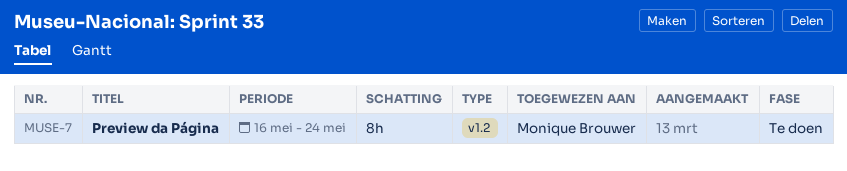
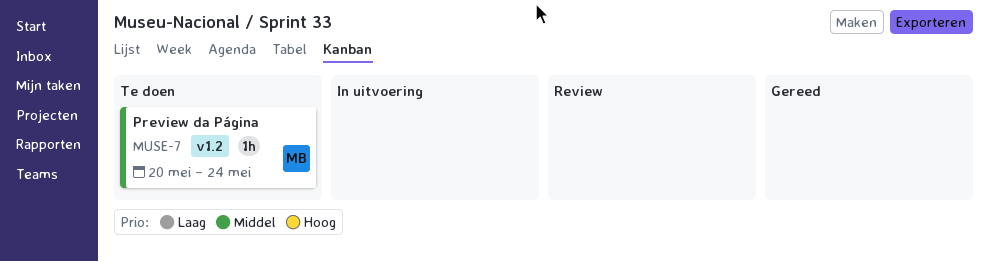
MUSE-7, estimate: 8h -> 1h
MUSE-7, start: May 16 -> May 20

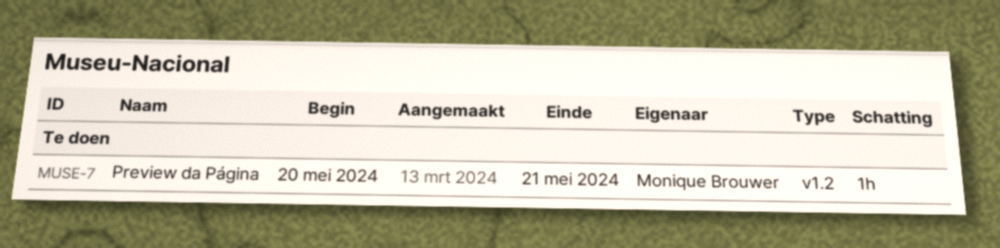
MUSE-7, due: May 24 -> May 21

